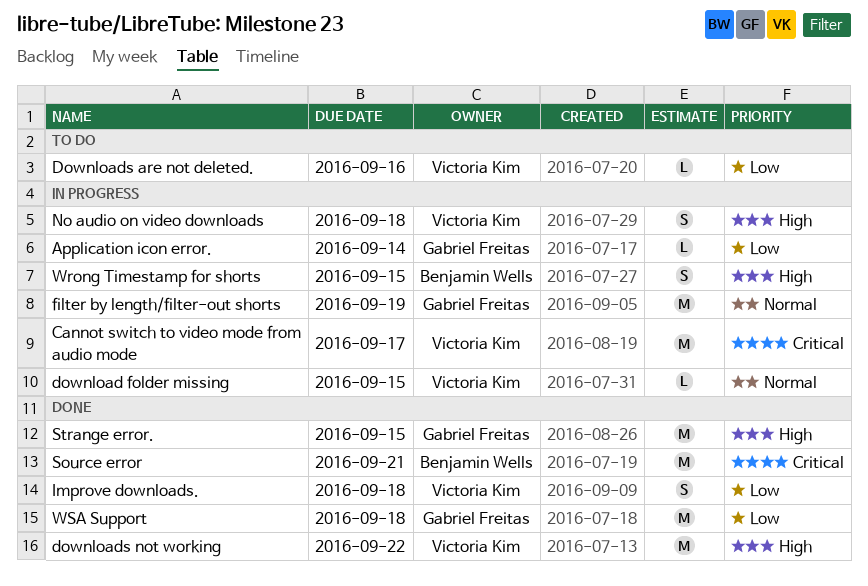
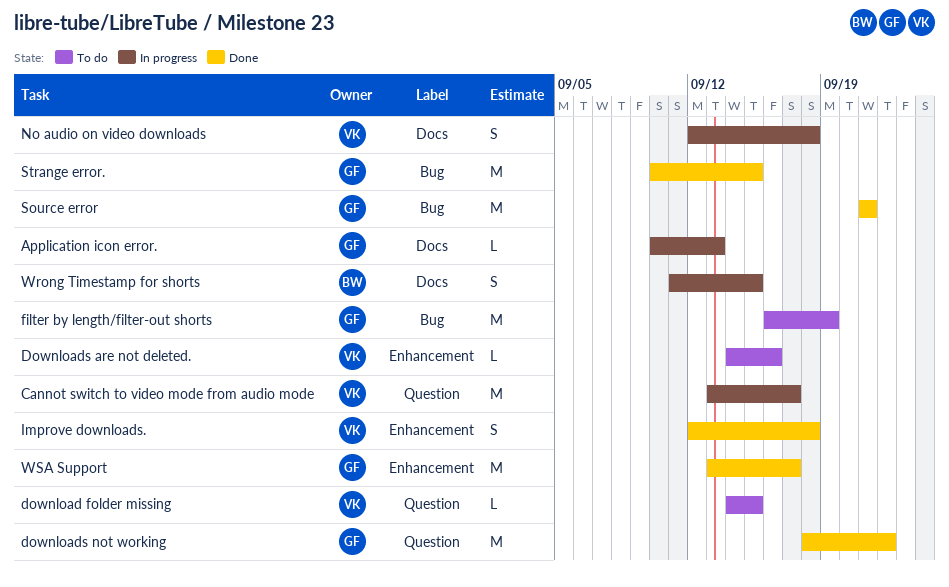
Application icon error., due: Sep 14 -> Sep 13
download folder missing, status: In progress -> To do
downloads not working, owner: Victoria Kim -> Gabriel Freitas
filter by length/filter-out shorts, status: In progress -> To do
Source error, owner: Benjamin Wells -> Gabriel Freitas
WSA Support, due: Sep 18 -> Sep 17

